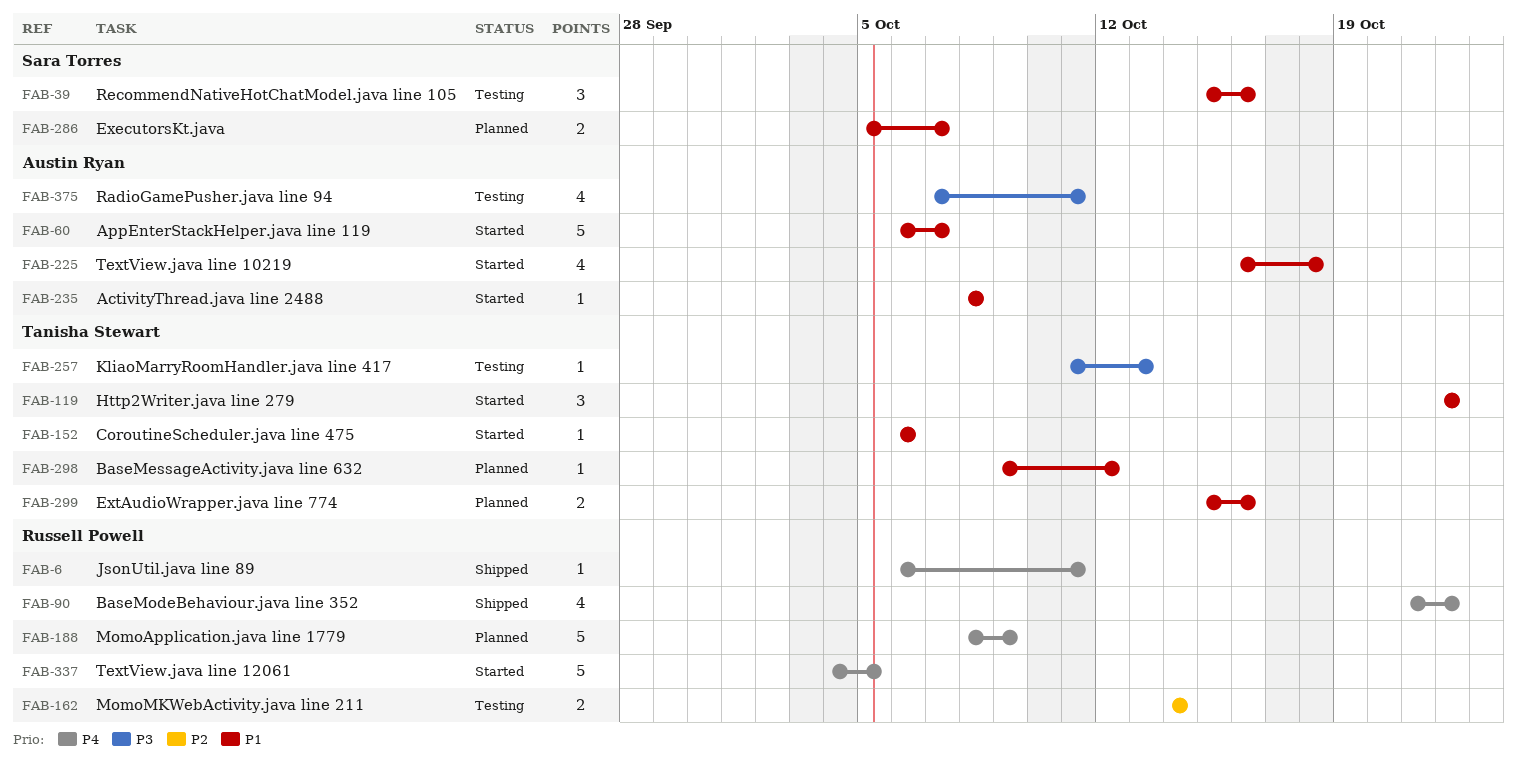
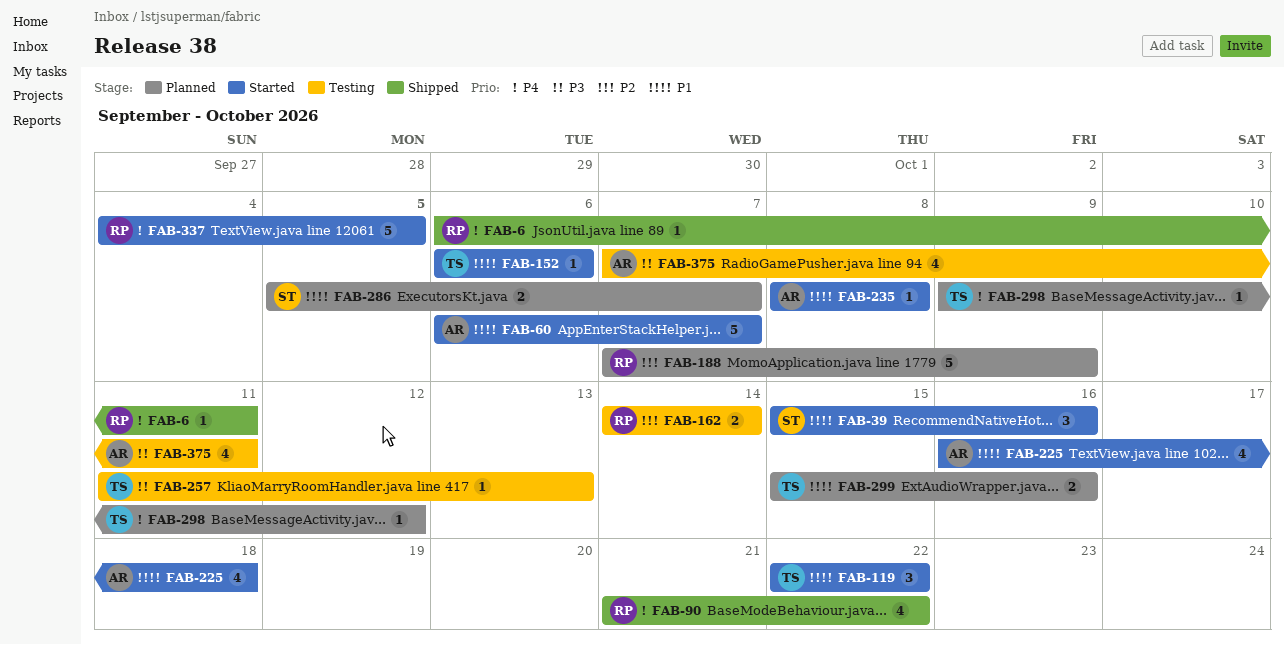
FAB-39, status: Testing -> Started
FAB-188, priority: P4 -> P2
FAB-188, start: Oct 8 -> Oct 7
FAB-298, priority: P1 -> P4

